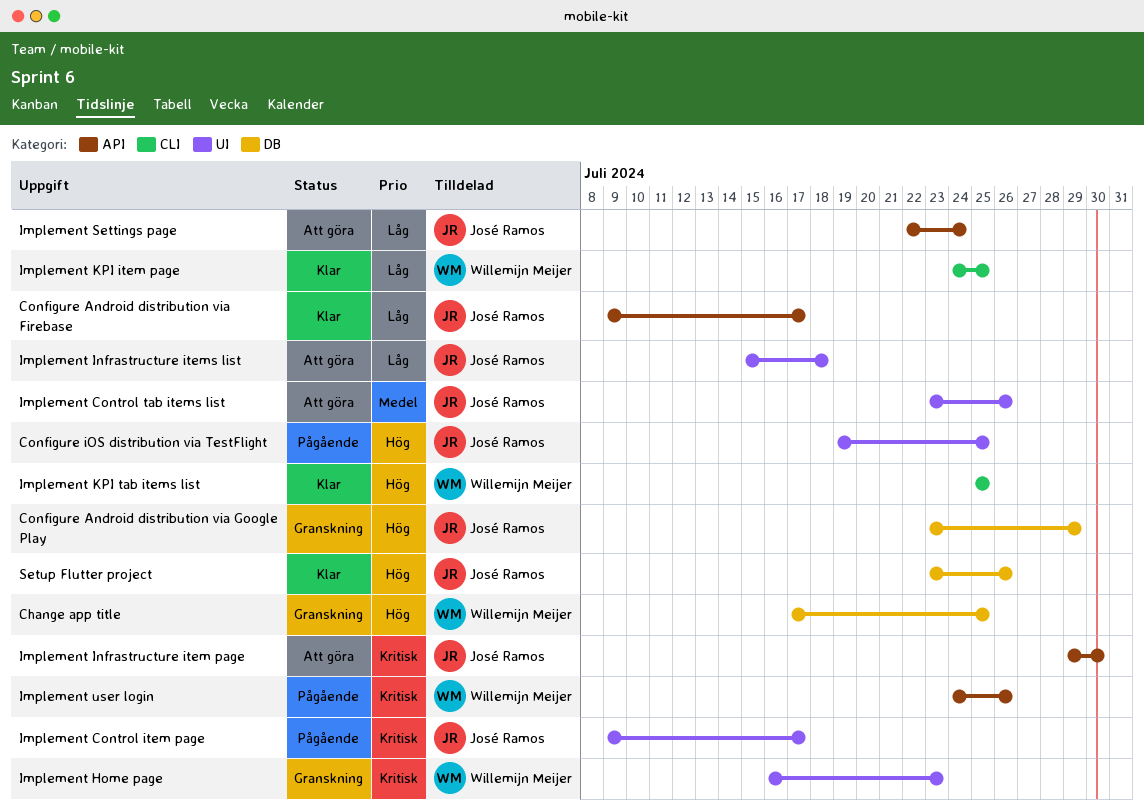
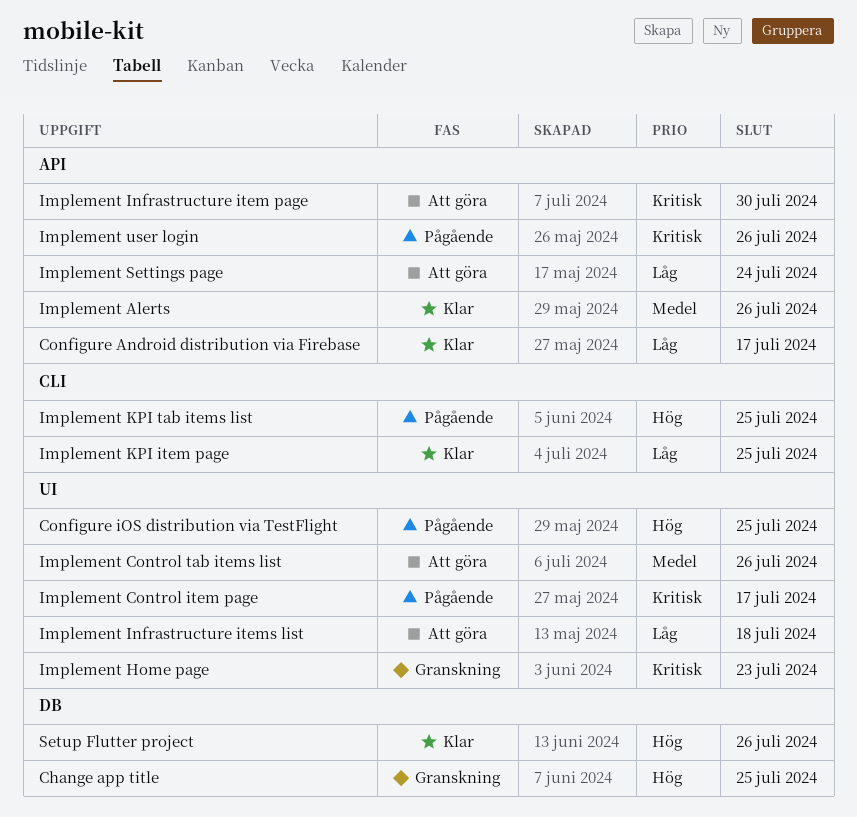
Configure Android distribution via Google Play: present -> none
Implement Alerts: none -> present
Implement KPI tab items list, status: Klar -> Pågående

